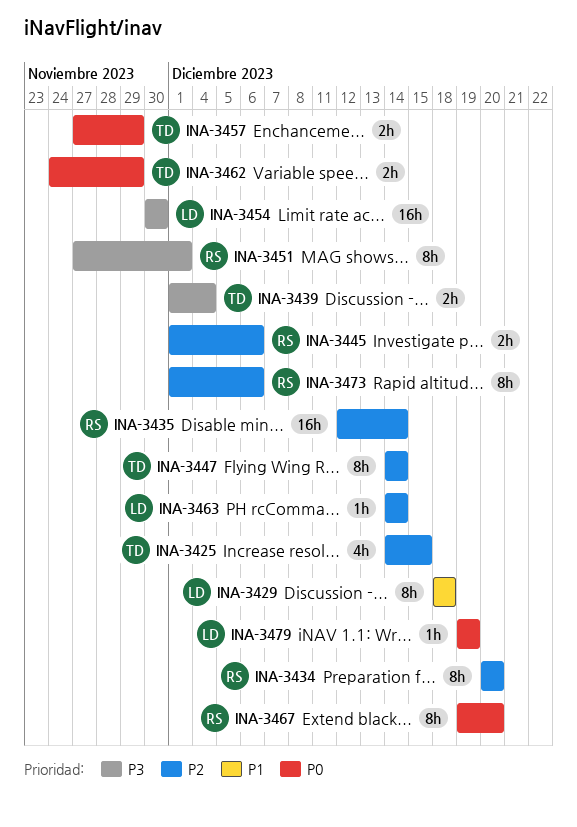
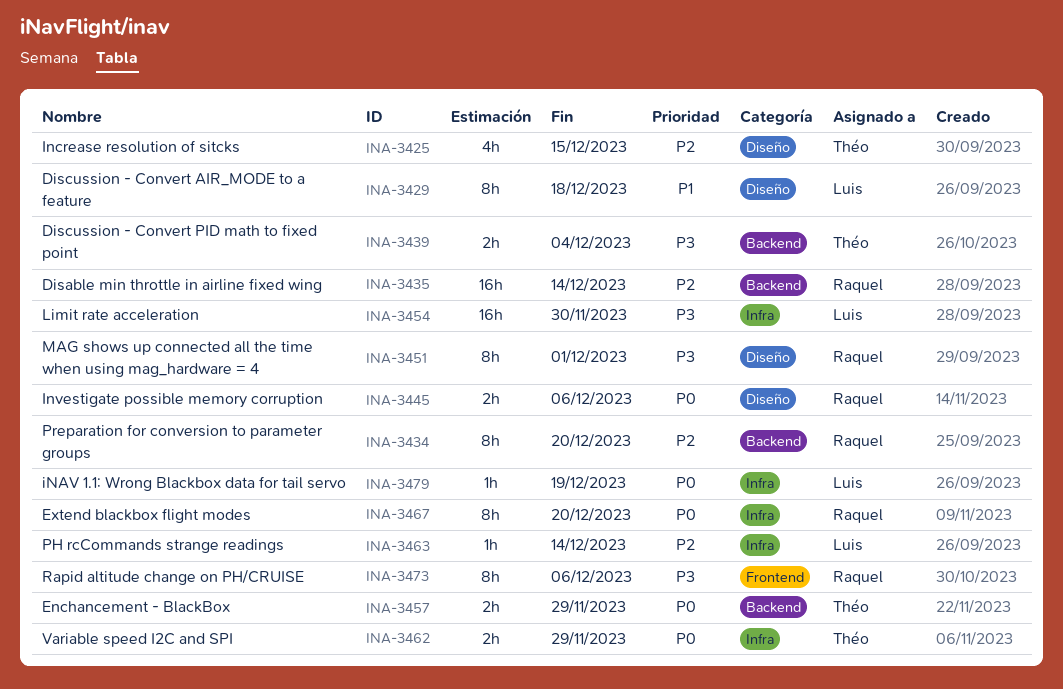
INA-3445, priority: P2 -> P0
INA-3447: present -> none
INA-3473, priority: P2 -> P3

